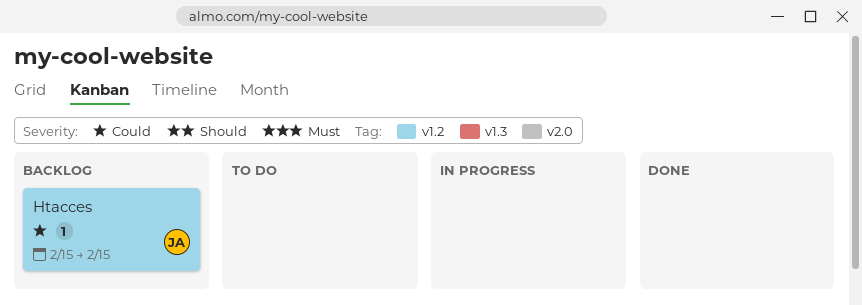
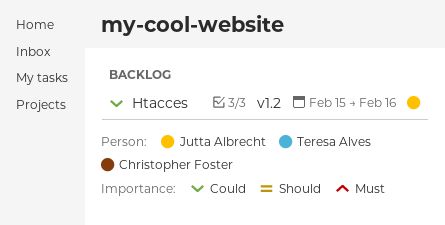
Htacces, due: Feb 15 -> Feb 16

